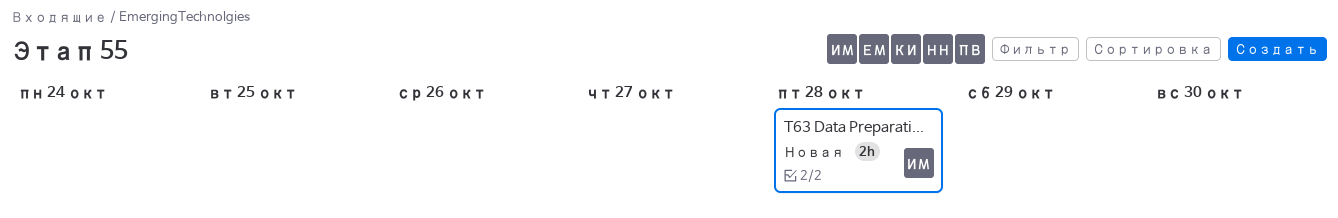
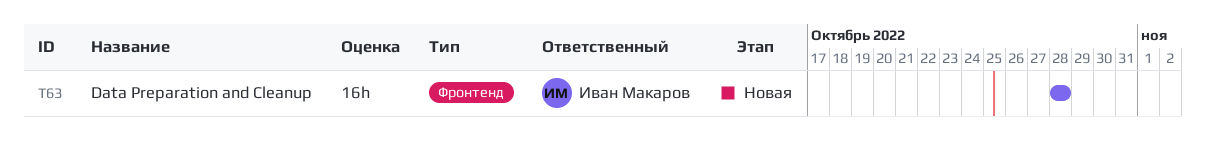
T63, estimate: 2h -> 16h

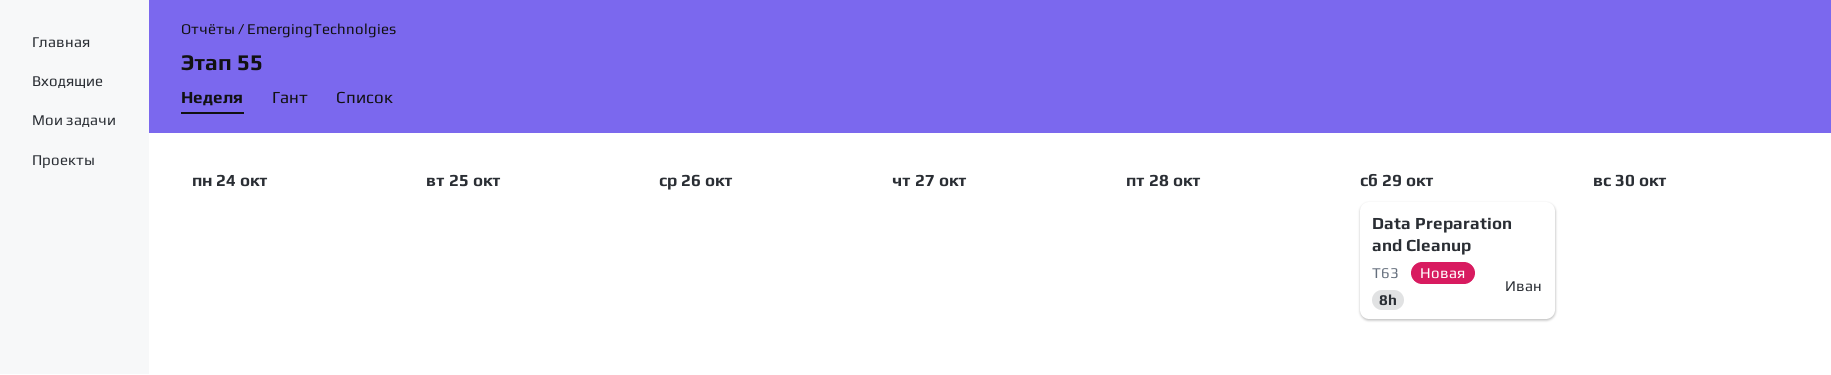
T63, estimate: 16h -> 8h
T63, due: Oct 28 -> Oct 29

